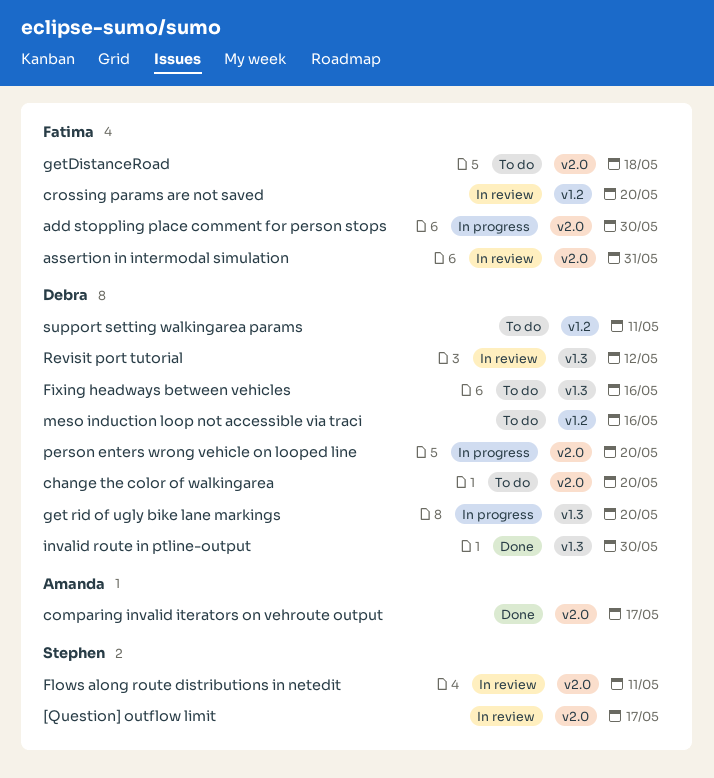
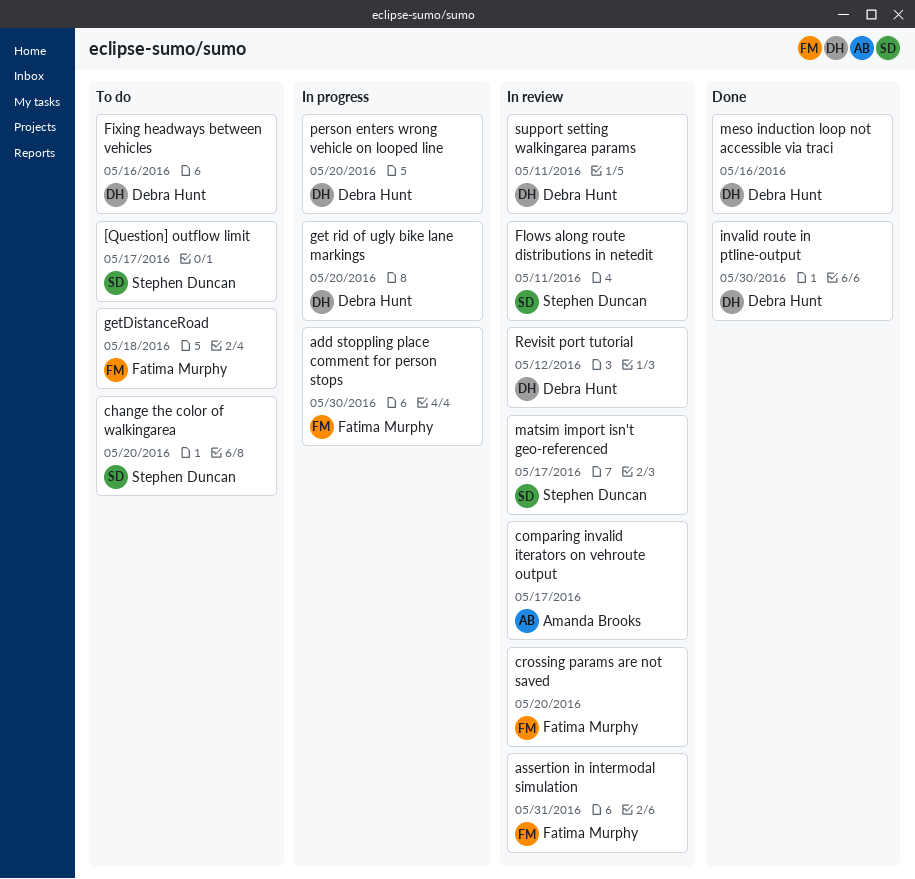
[Question] outflow limit, status: In review -> To do
change the color of walkingarea, owner: Debra Hunt -> Stephen Duncan
comparing invalid iterators on vehroute output, status: Done -> In review
matsim import isn't geo-referenced: none -> present
meso induction loop not accessible via traci, status: To do -> Done
support setting walkingarea params, status: To do -> In review

